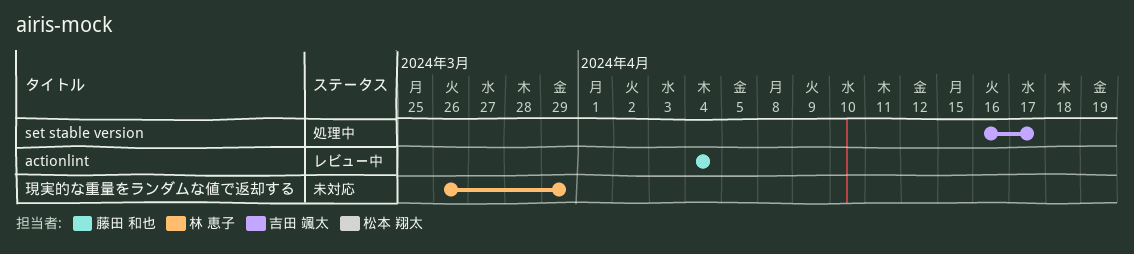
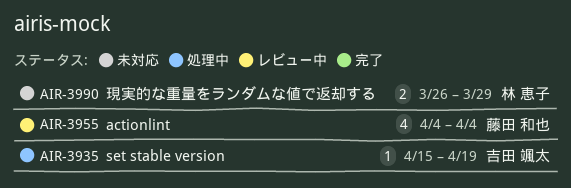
set stable version, start: Apr 16 -> Apr 15
set stable version, due: Apr 17 -> Apr 19

